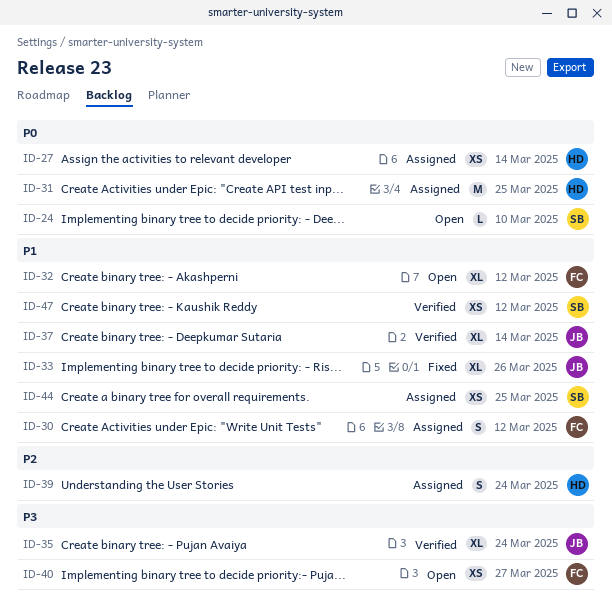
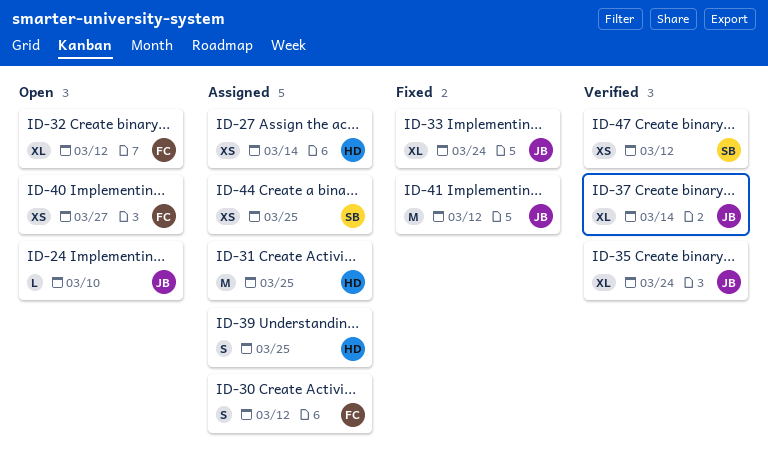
ID-24, owner: SB -> JB
ID-33, due: Mar 26 -> Mar 24
ID-39, due: Mar 24 -> Mar 25
ID-41: none -> present

